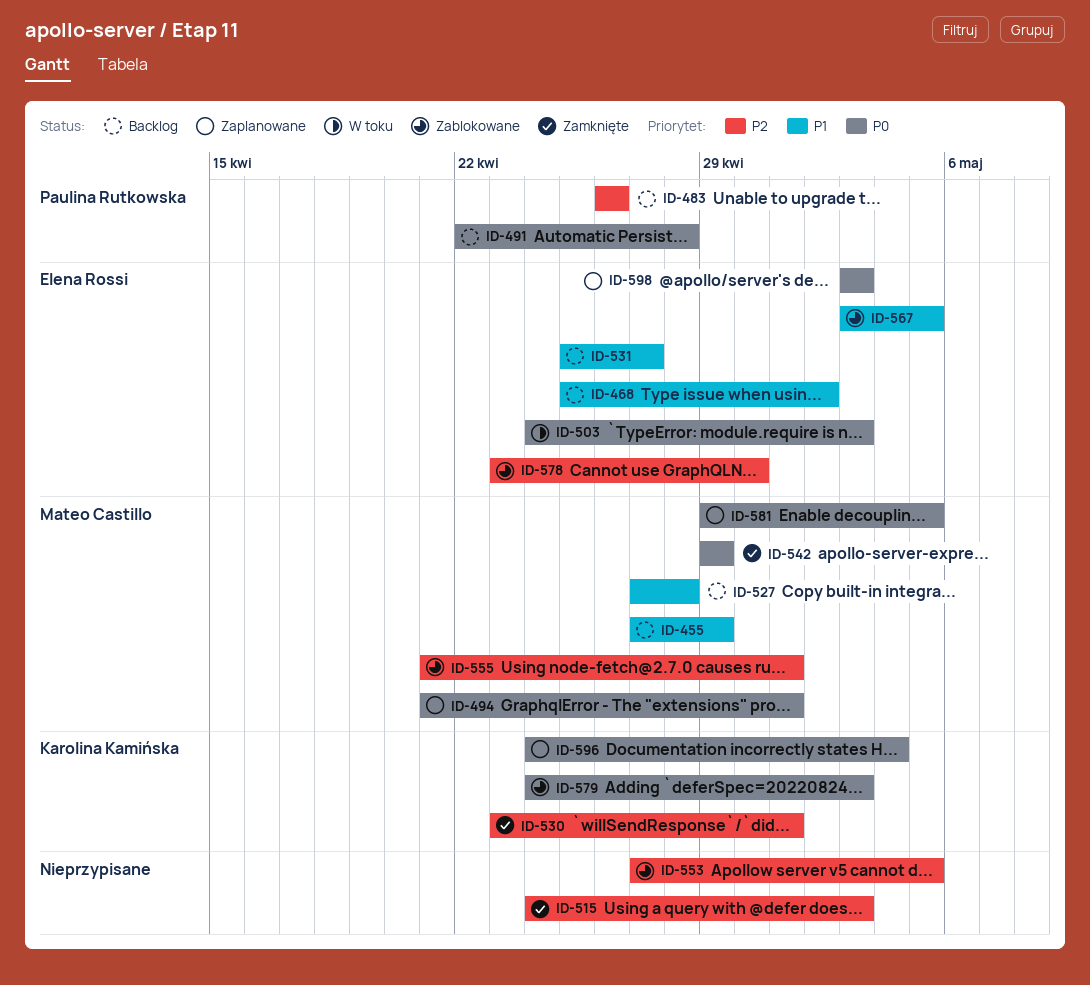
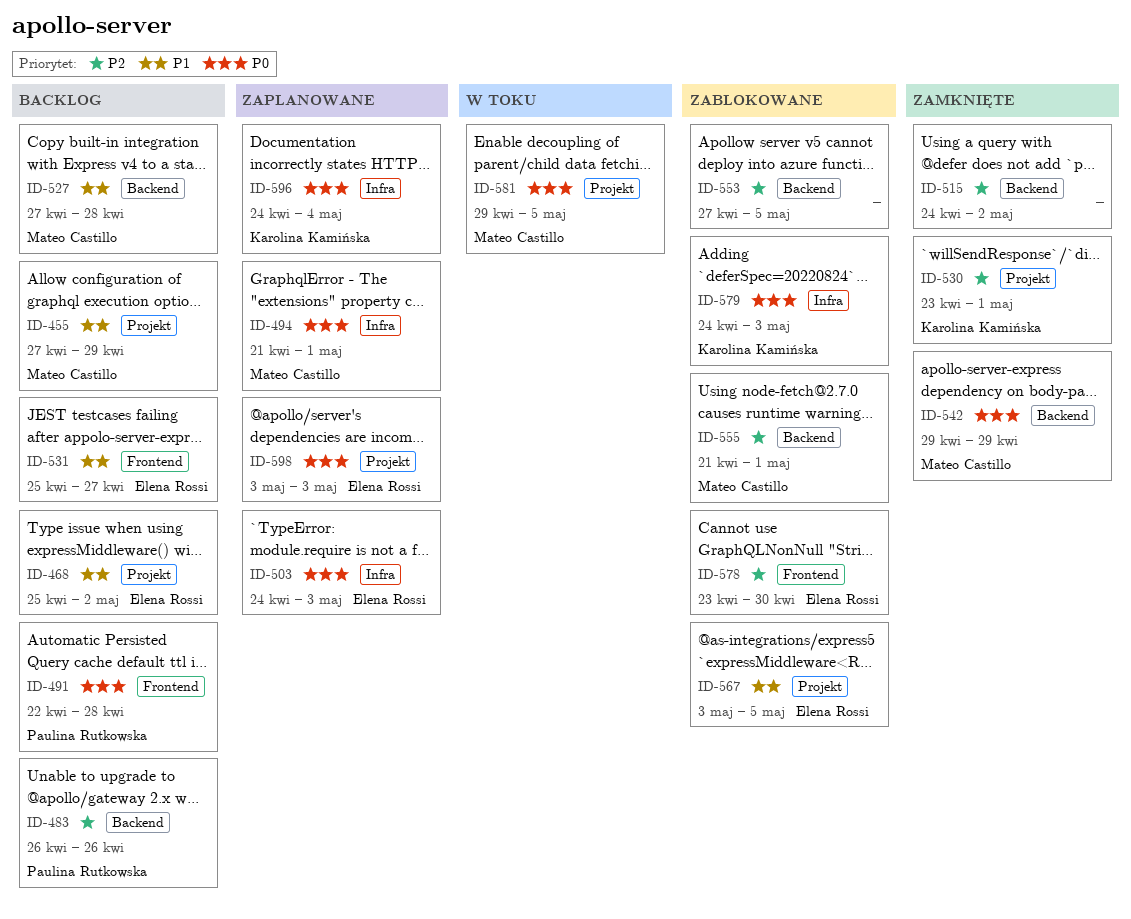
ID-503, status: W toku -> Zaplanowane
ID-515, due: May 3 -> May 2
ID-581, status: Zaplanowane -> W toku

